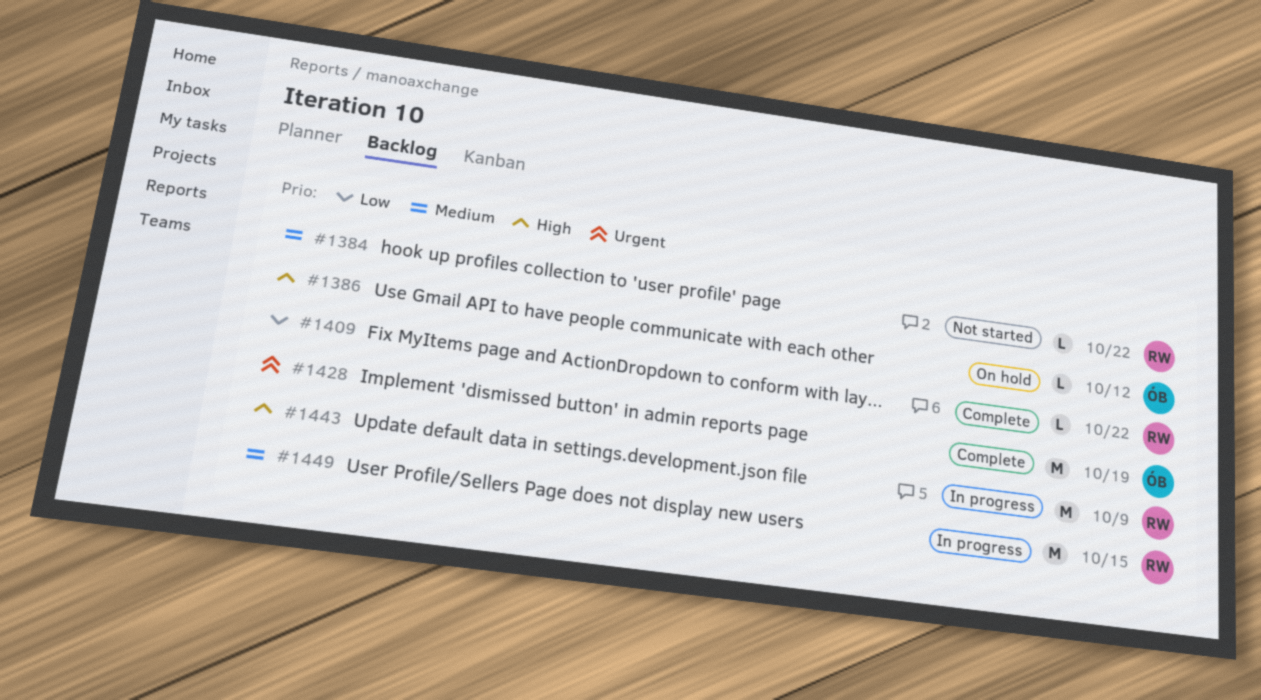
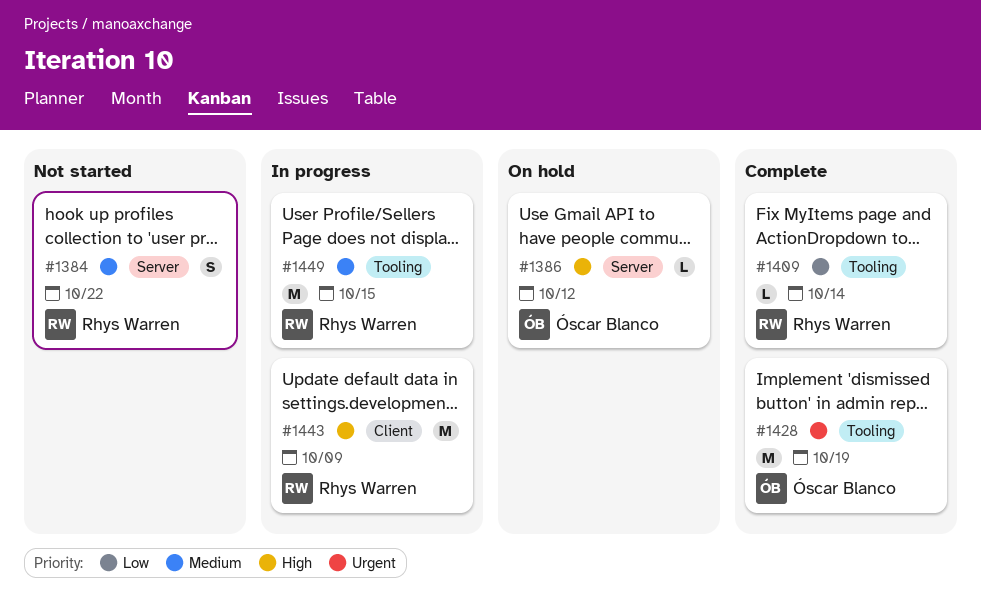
#1384, estimate: L -> S
#1409, due: Oct 22 -> Oct 14

